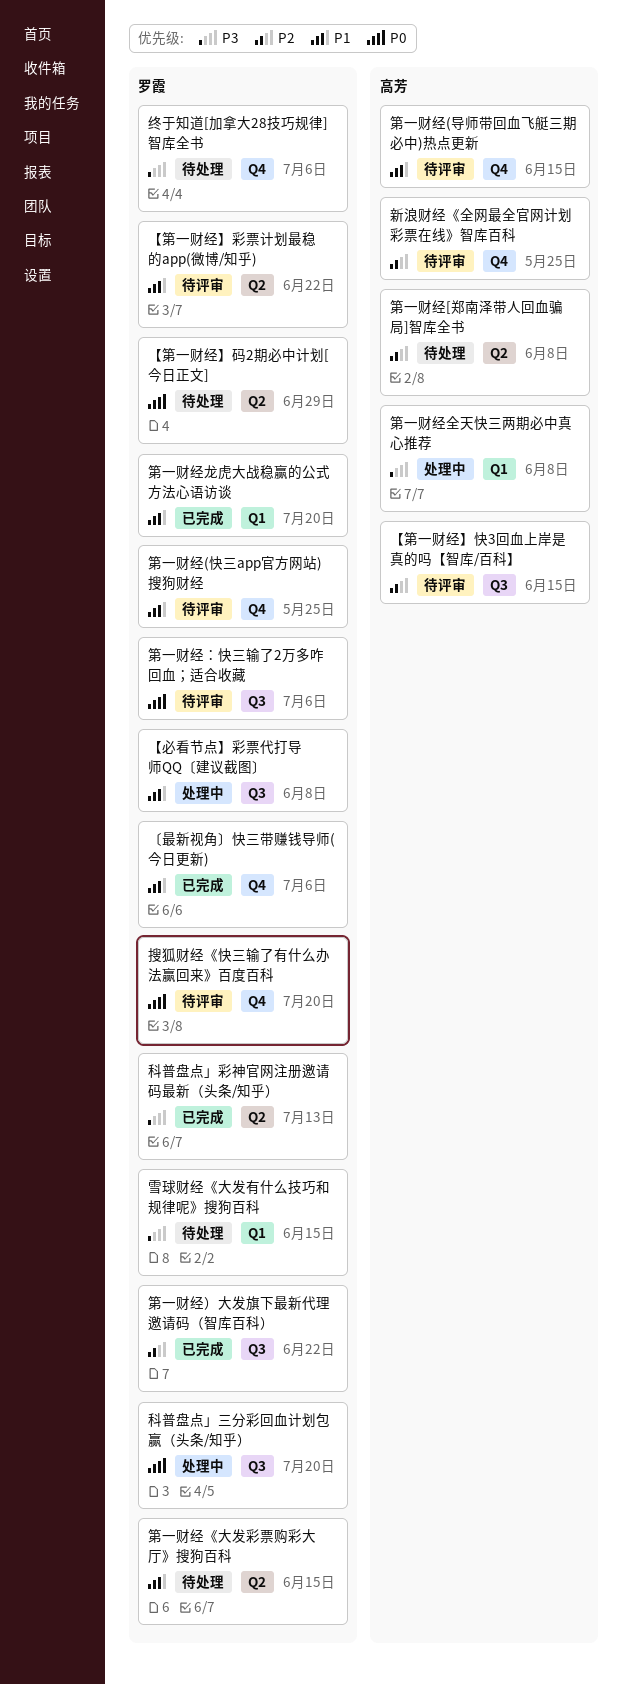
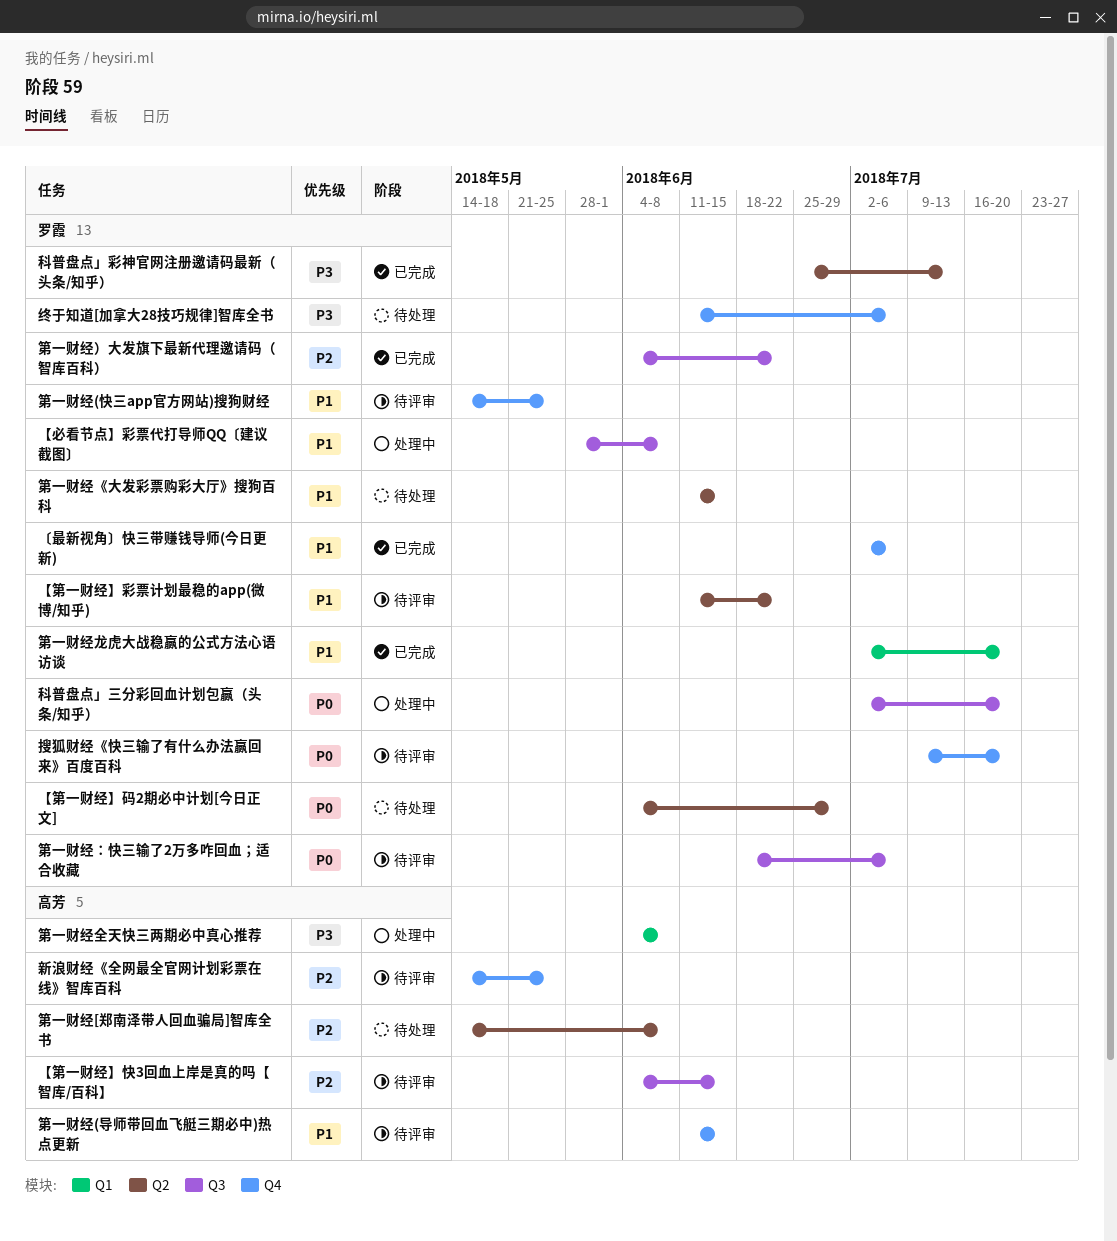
雪球财经《大发有什么技巧和规律呢》搜狗百科: present -> none

